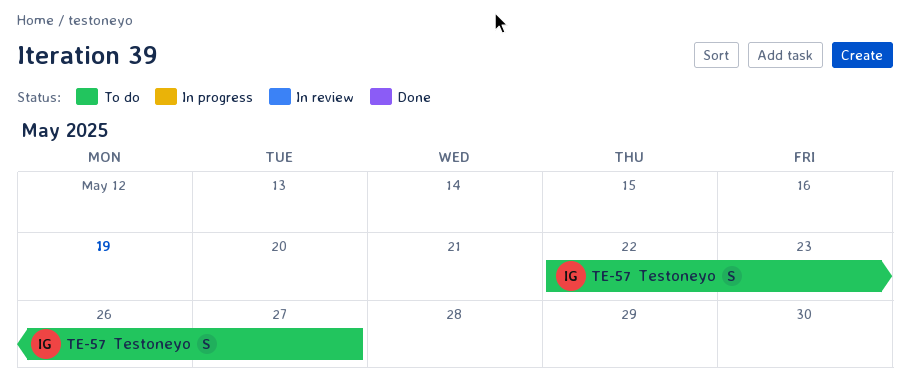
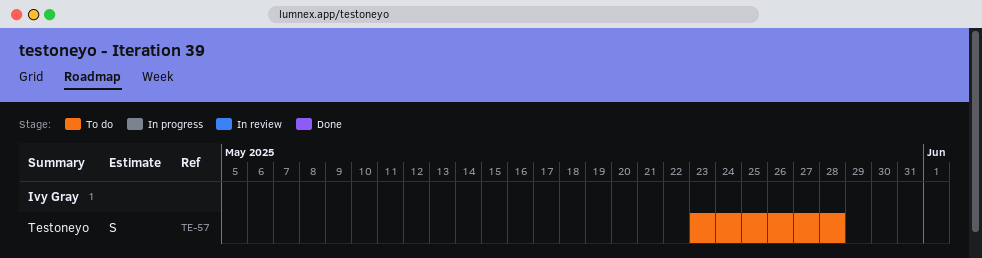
TE-57, start: May 22 -> May 23
TE-57, due: May 27 -> May 28

